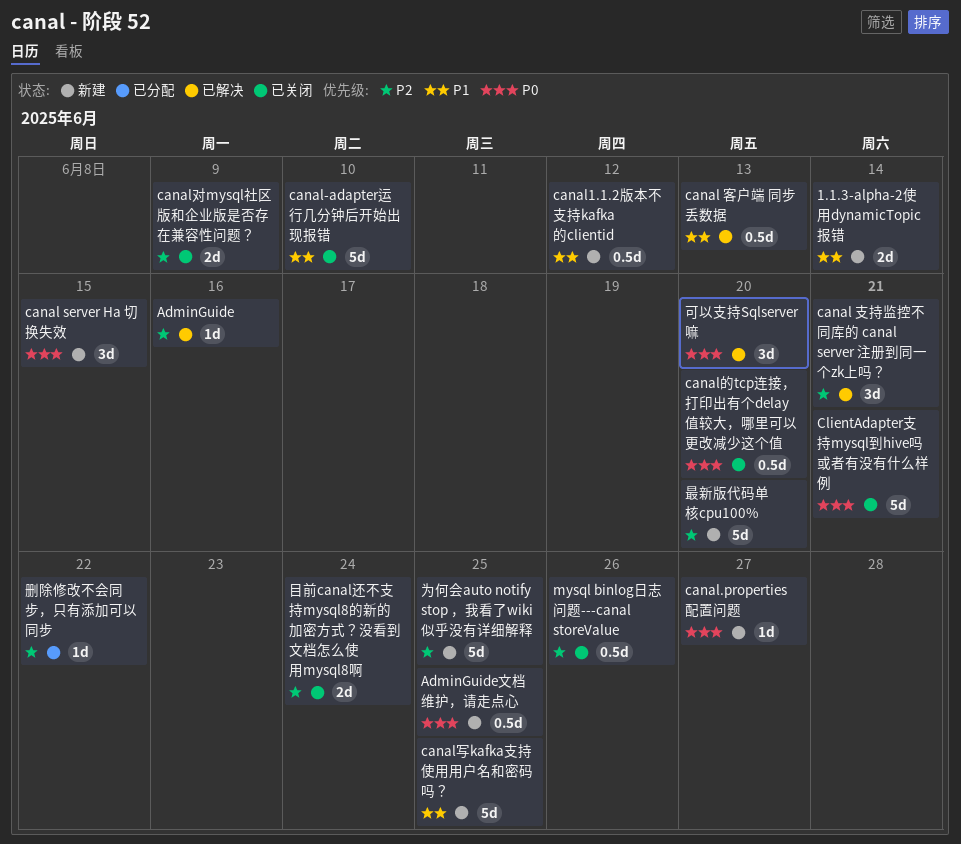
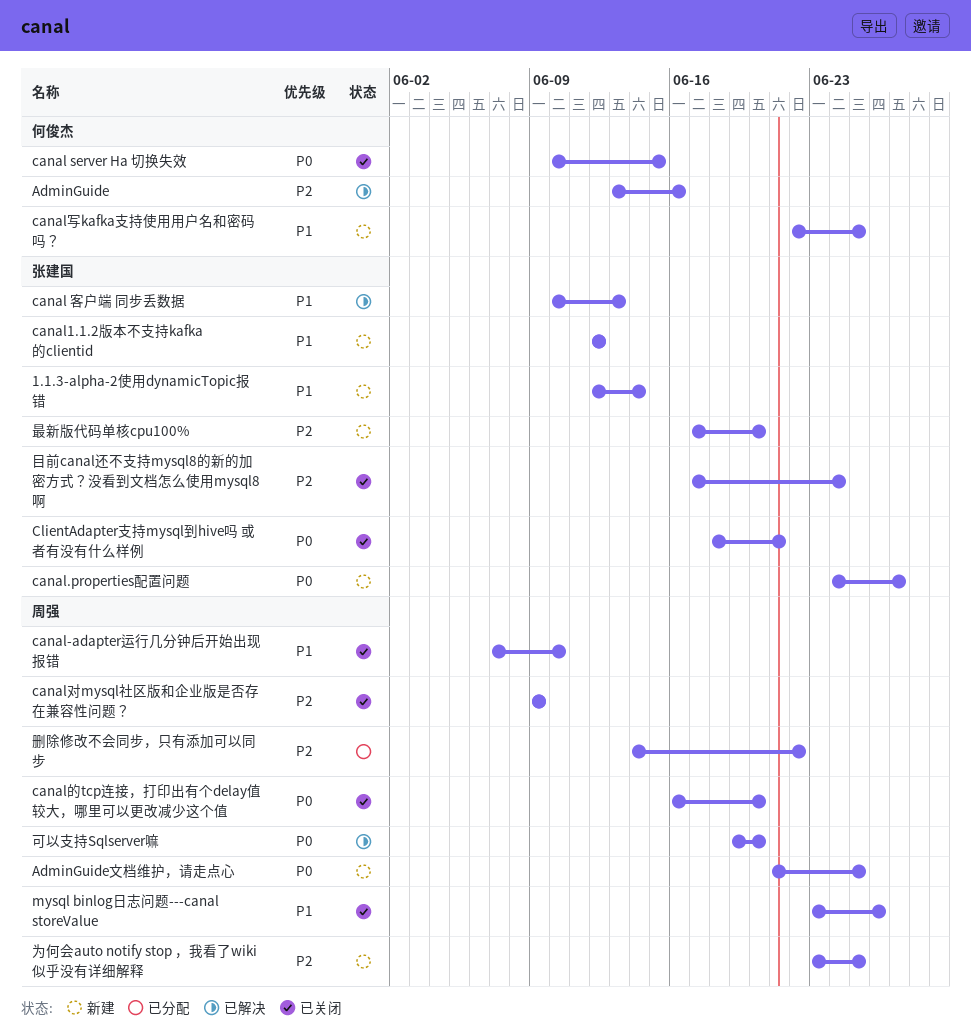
canal server Ha 切换失效, status: 新建 -> 已关闭
canal 支持监控不同库的 canal server 注册到同一个zk上吗？: present -> none
mysql binlog日志问题---canal storeValue, priority: P2 -> P1

